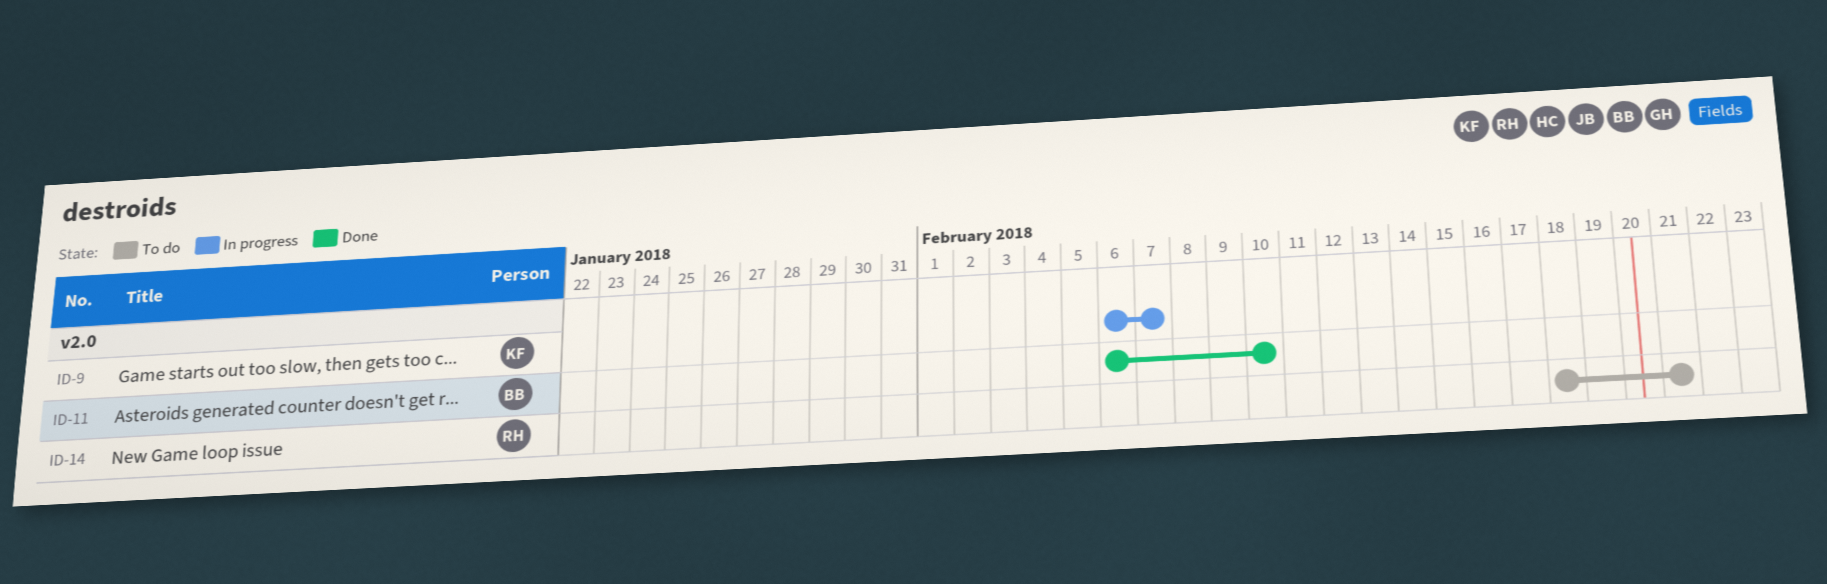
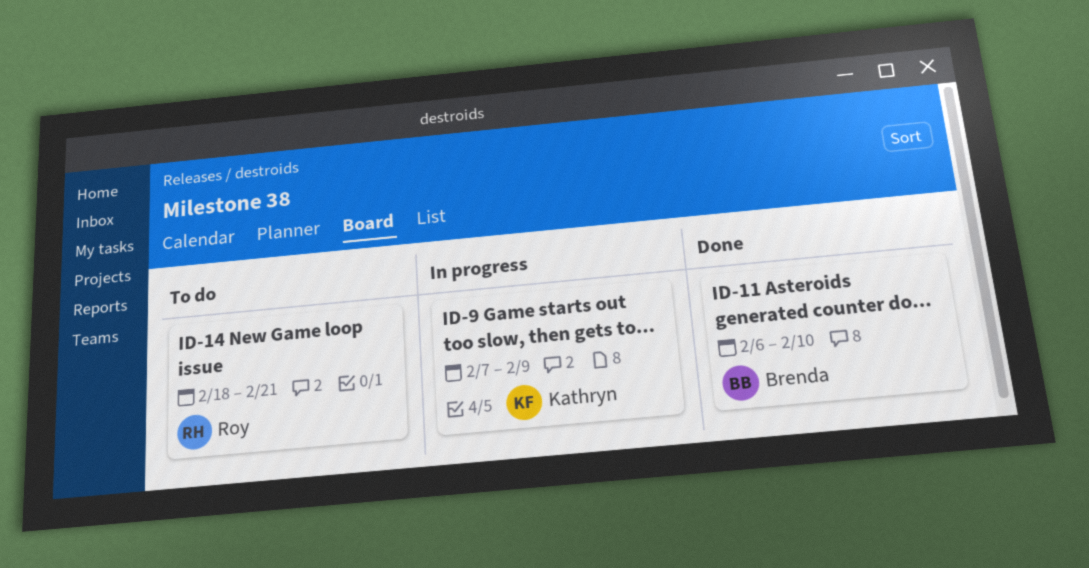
ID-9, start: Feb 6 -> Feb 7
ID-9, due: Feb 7 -> Feb 9

